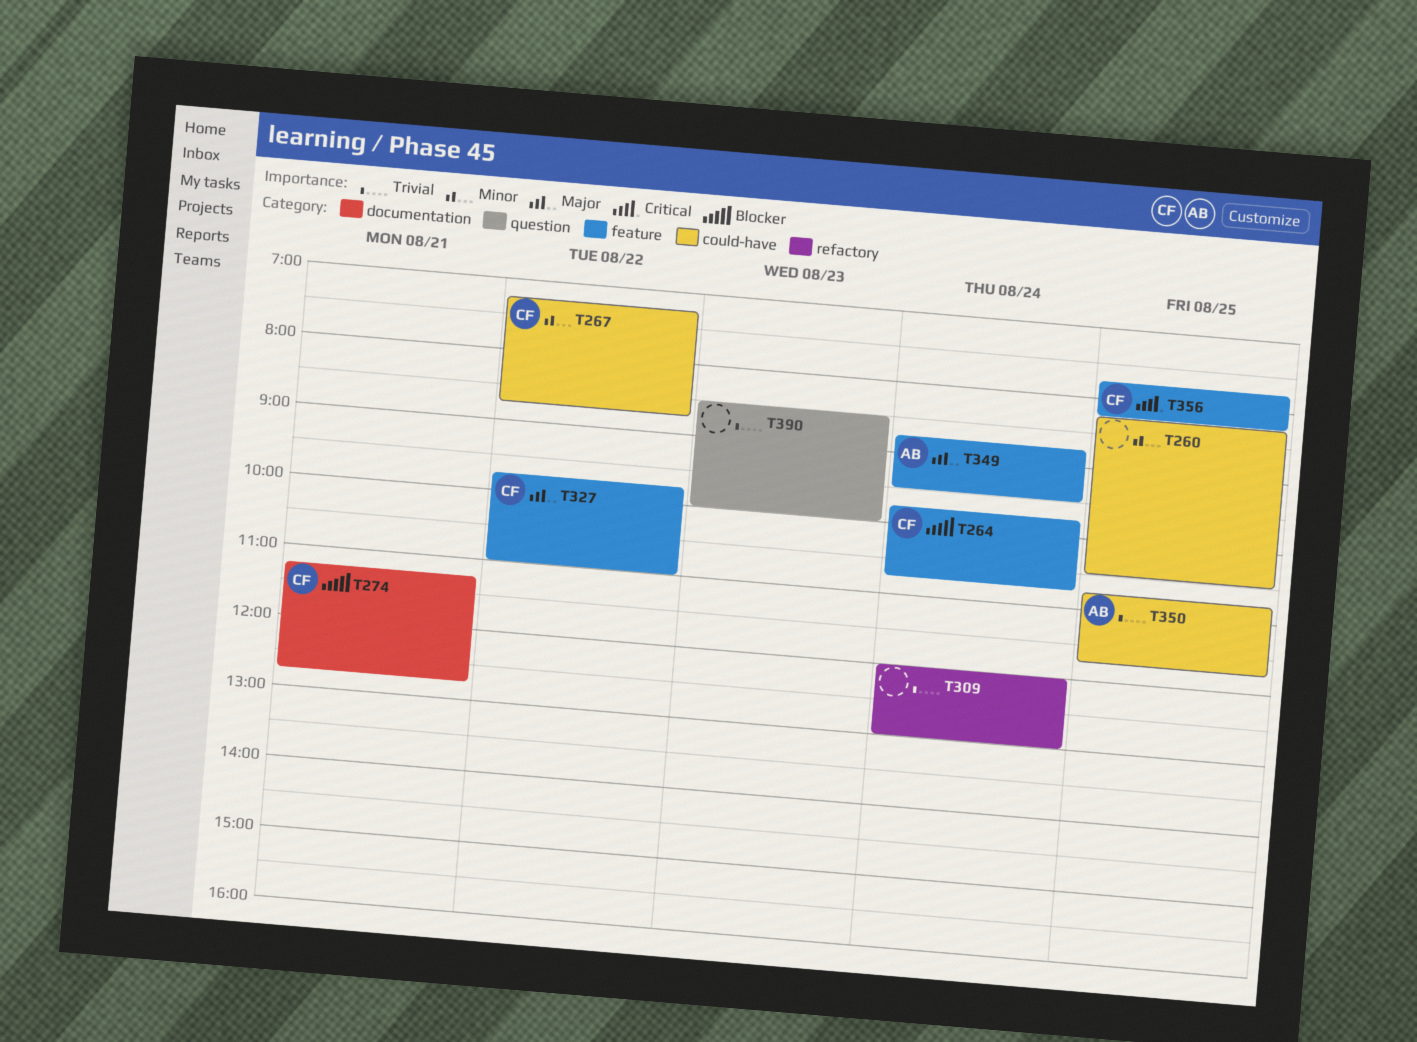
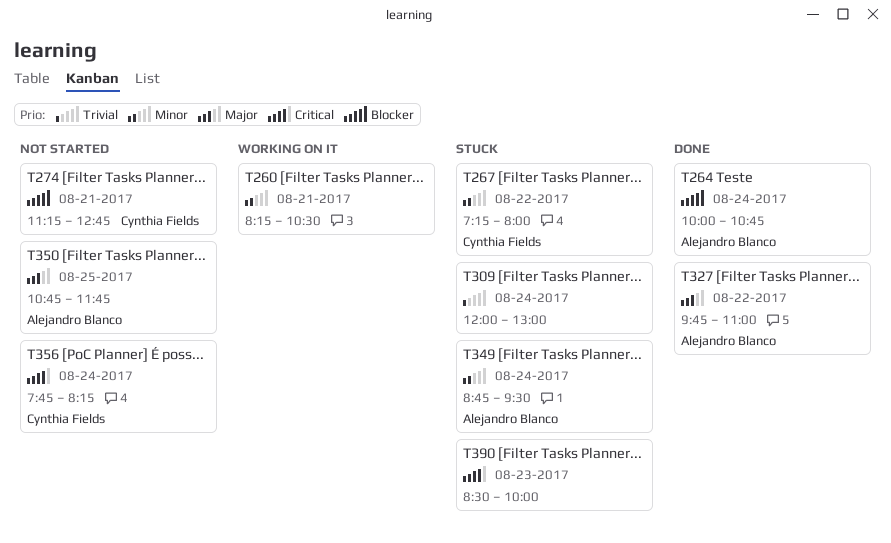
T260, day: Aug 25 -> Aug 21
T264, owner: Cynthia Fields -> Alejandro Blanco
T264, begins: 09:45 -> 10:00
T267, ends: 08:45 -> 08:00
T327, owner: Cynthia Fields -> Alejandro Blanco
T349, priority: Major -> Minor
T350, priority: Trivial -> Major
T356, day: Aug 25 -> Aug 24
T390, priority: Trivial -> Critical

